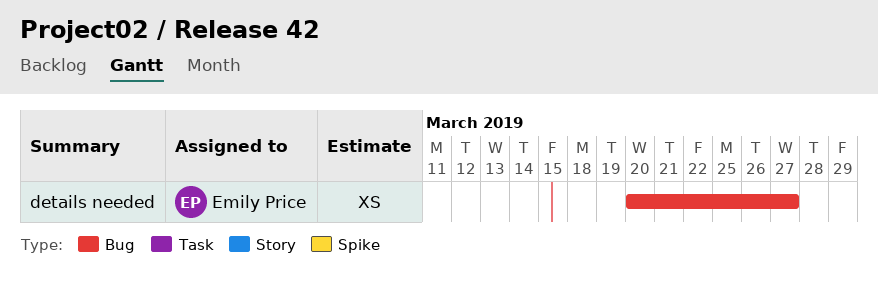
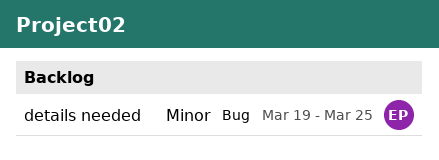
details needed, start: Mar 20 -> Mar 19
details needed, due: Mar 27 -> Mar 25

